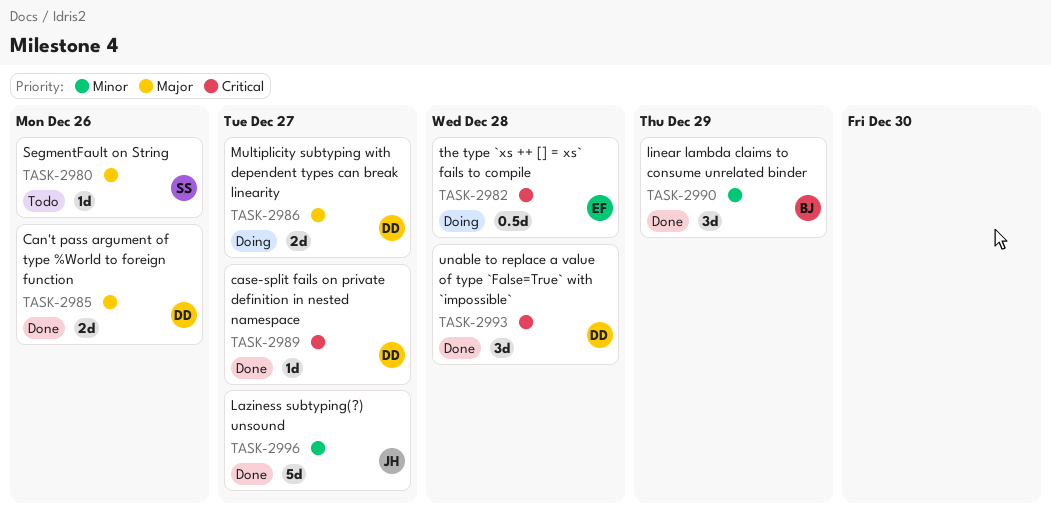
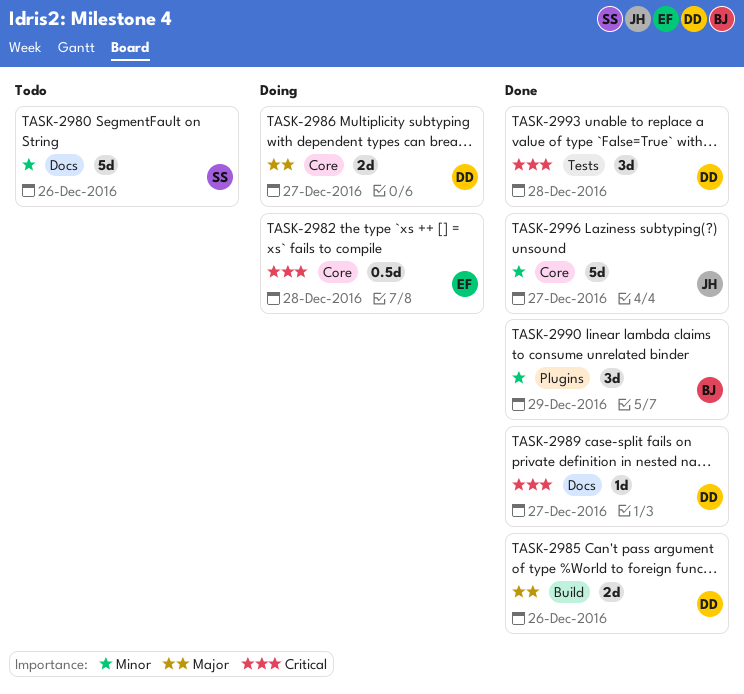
TASK-2980, priority: Major -> Minor
TASK-2980, estimate: 1d -> 5d

